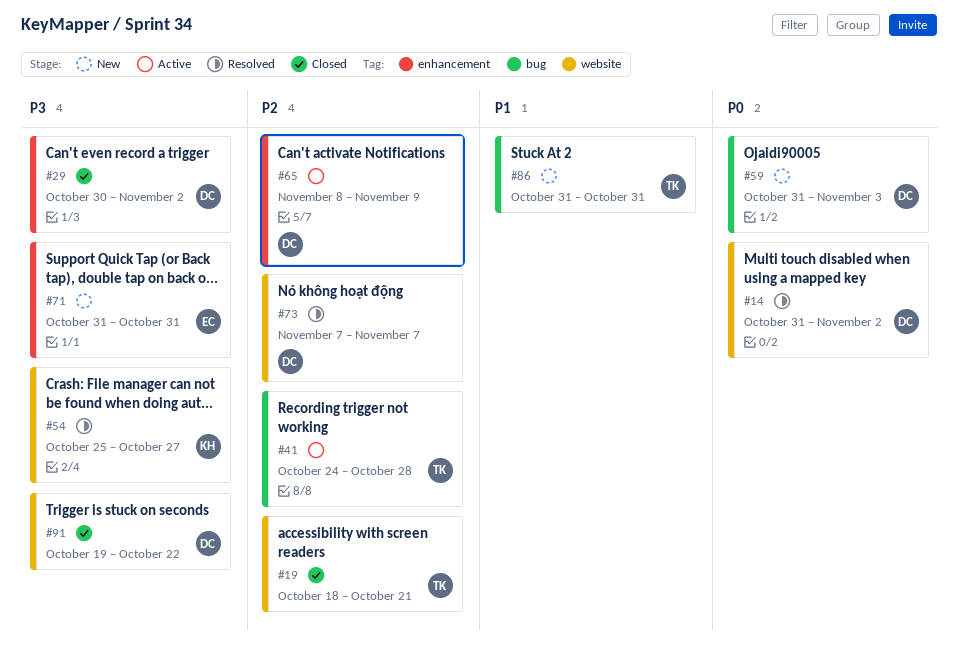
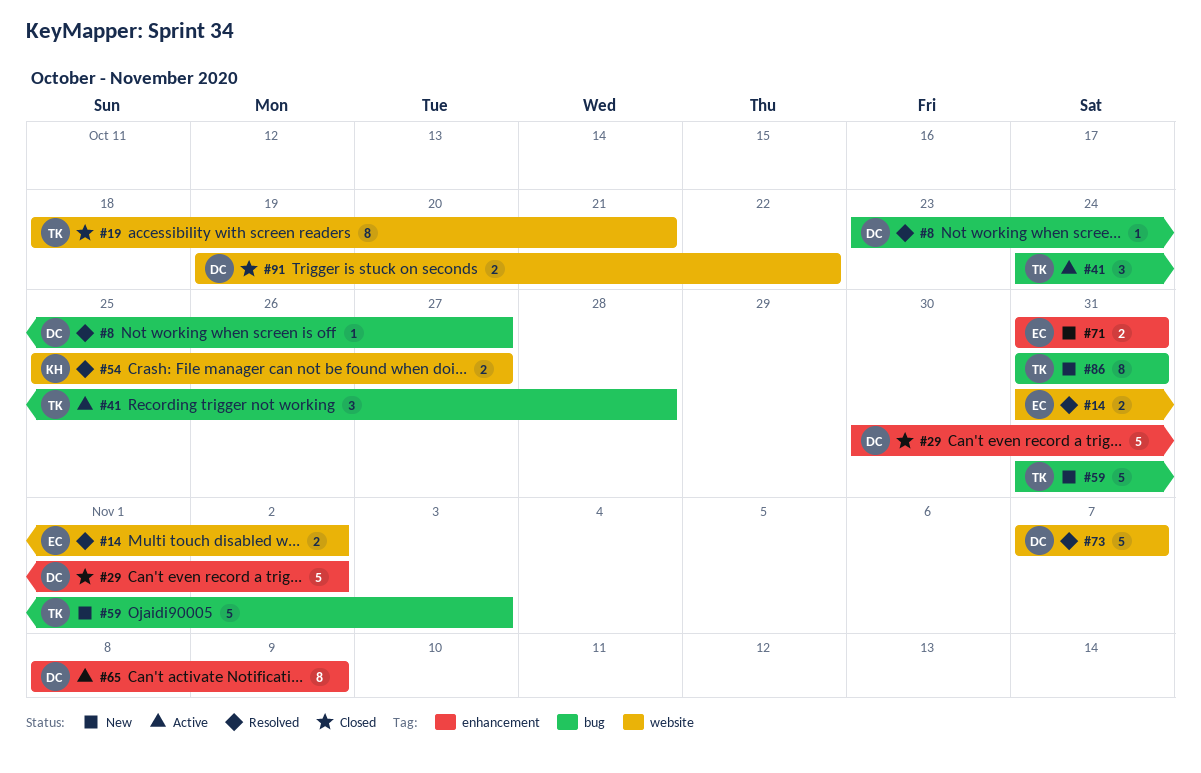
#8: none -> present
#14, owner: DC -> EC
#59, owner: DC -> TK

